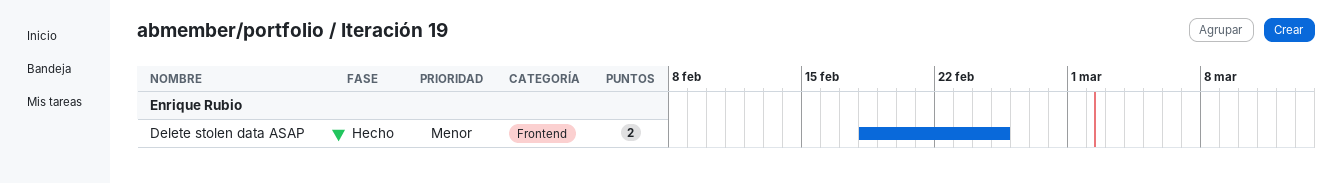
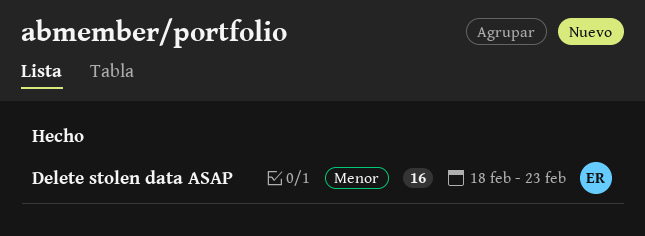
Delete stolen data ASAP, estimate: 2 -> 16
Delete stolen data ASAP, due: Feb 25 -> Feb 23

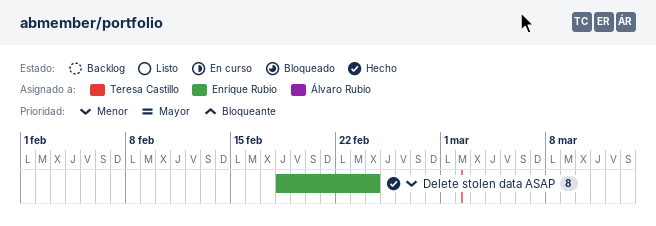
Delete stolen data ASAP, estimate: 16 -> 8
Delete stolen data ASAP, due: Feb 23 -> Feb 24

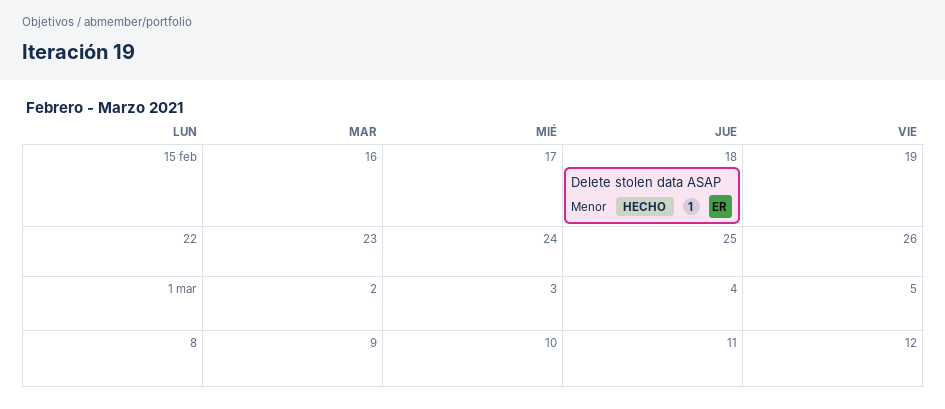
Delete stolen data ASAP, estimate: 8 -> 1
Delete stolen data ASAP, due: Feb 24 -> Feb 18

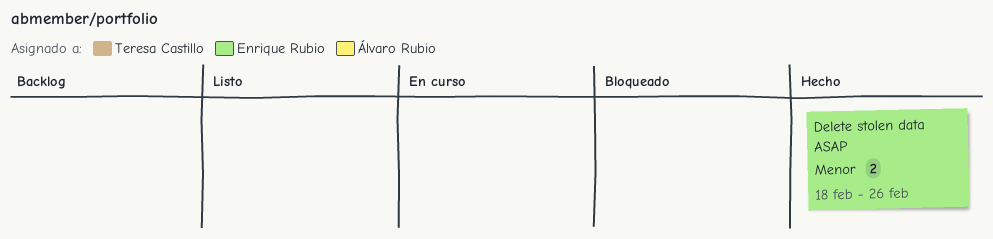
Delete stolen data ASAP, estimate: 1 -> 2
Delete stolen data ASAP, due: Feb 18 -> Feb 26

